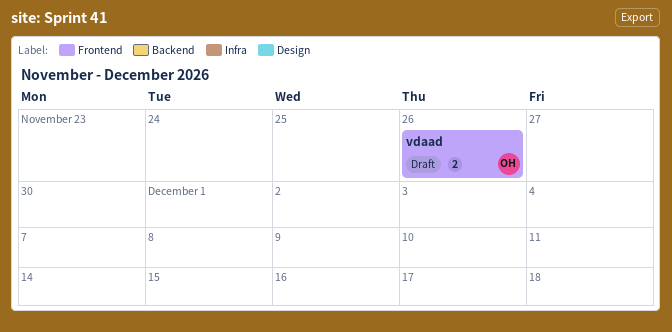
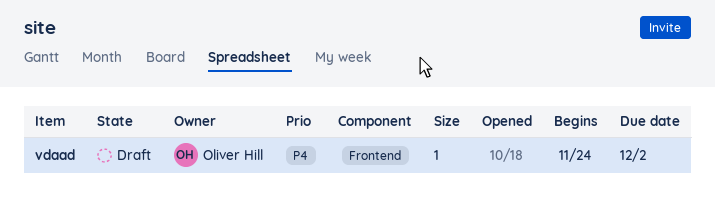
vdaad, estimate: 2 -> 1
vdaad, due: Nov 26 -> Dec 2

